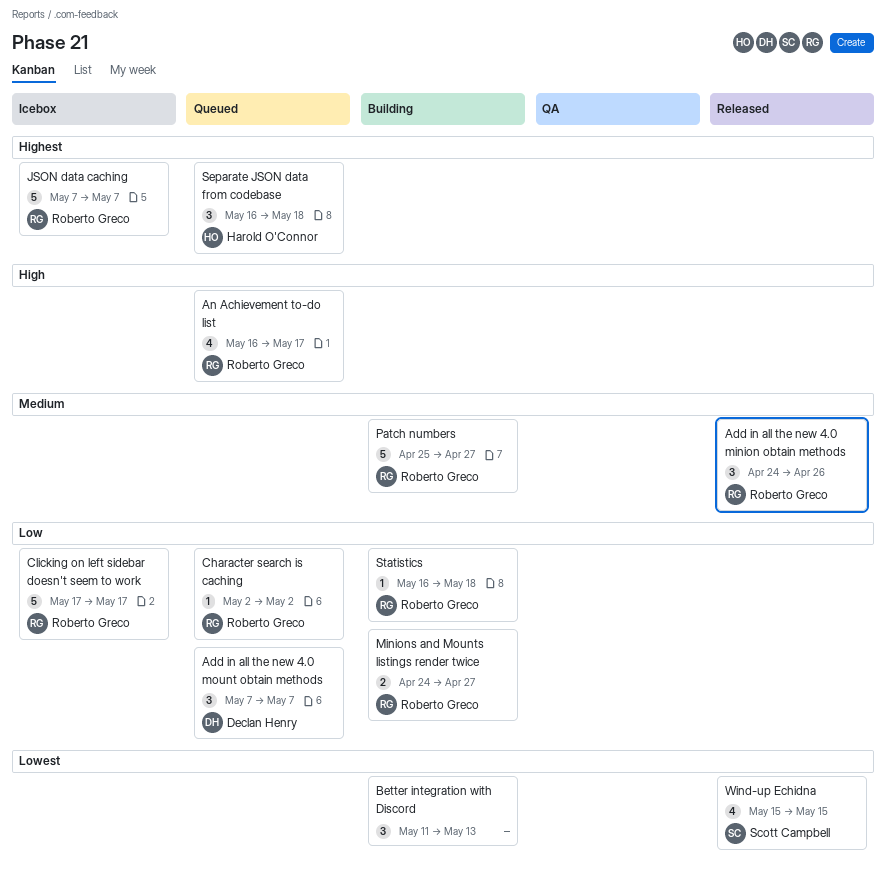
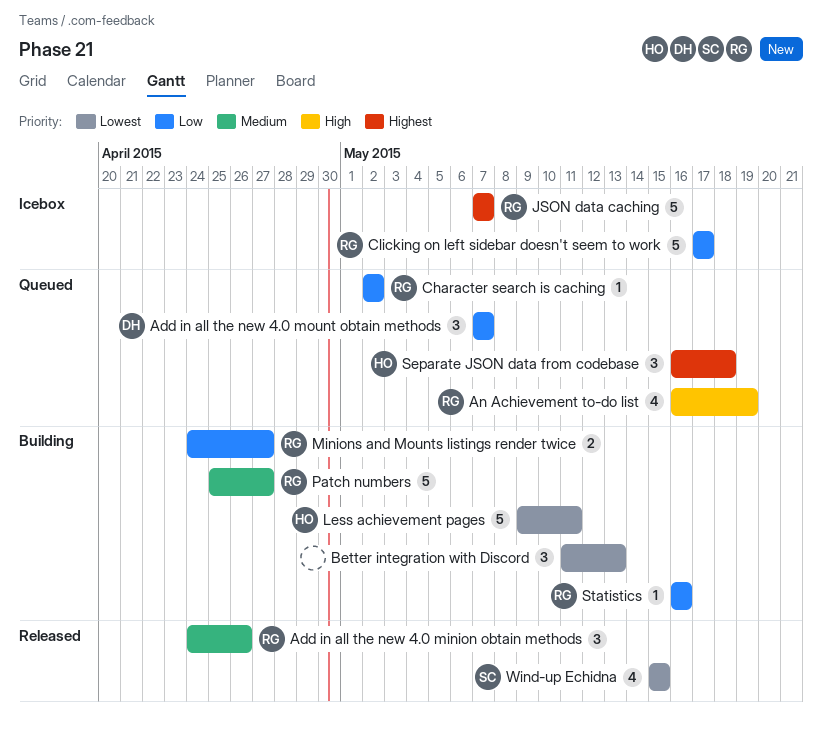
An Achievement to-do list, due: May 17 -> May 19
Less achievement pages: none -> present
Statistics, due: May 18 -> May 16

